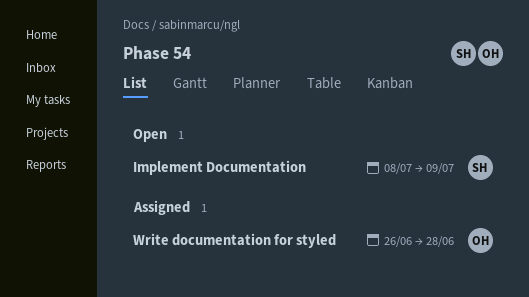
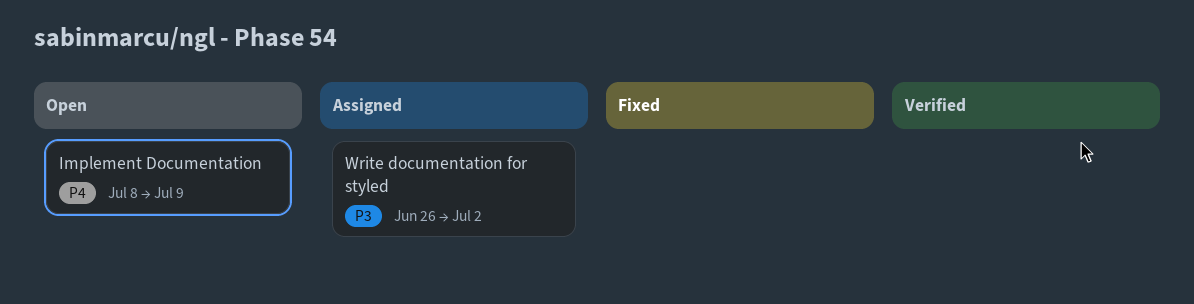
Write documentation for styled, due: Jun 28 -> Jul 2

